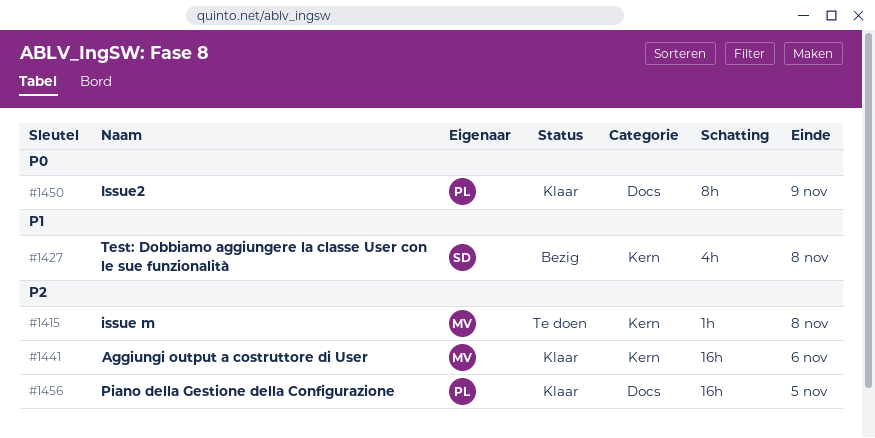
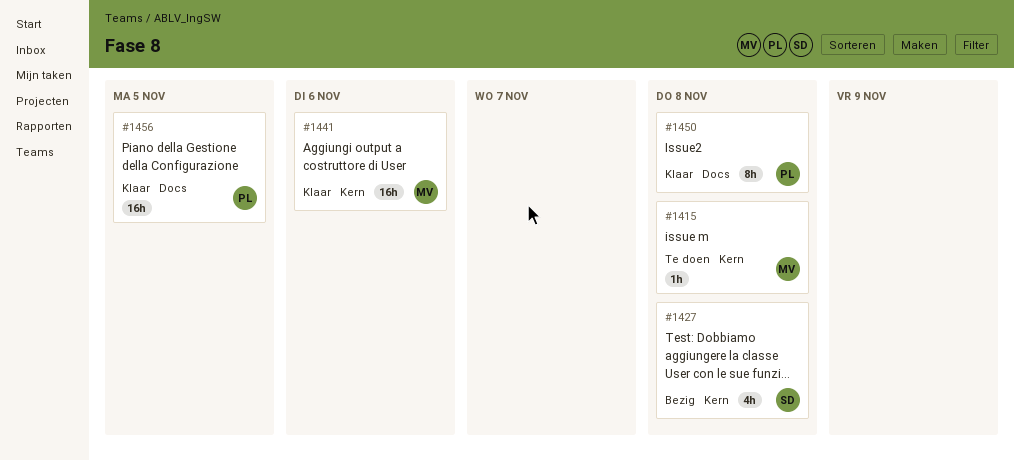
#1450, due: Nov 9 -> Nov 8

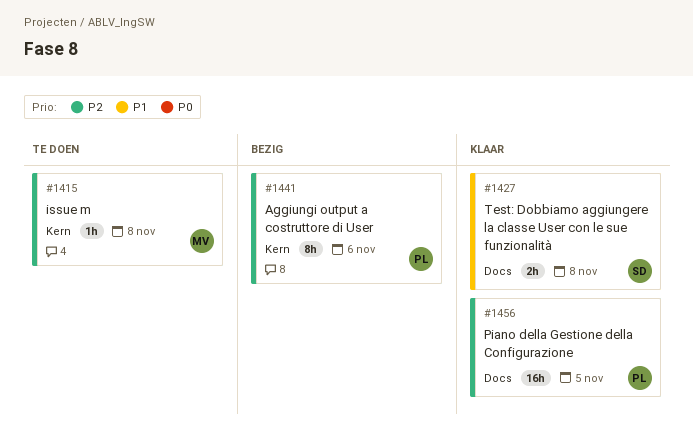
#1427, status: Bezig -> Klaar
#1427, label: Kern -> Docs
#1427, estimate: 4h -> 2h
#1441, status: Klaar -> Bezig
#1441, owner: MV -> PL
#1441, estimate: 16h -> 8h
#1450: present -> none

